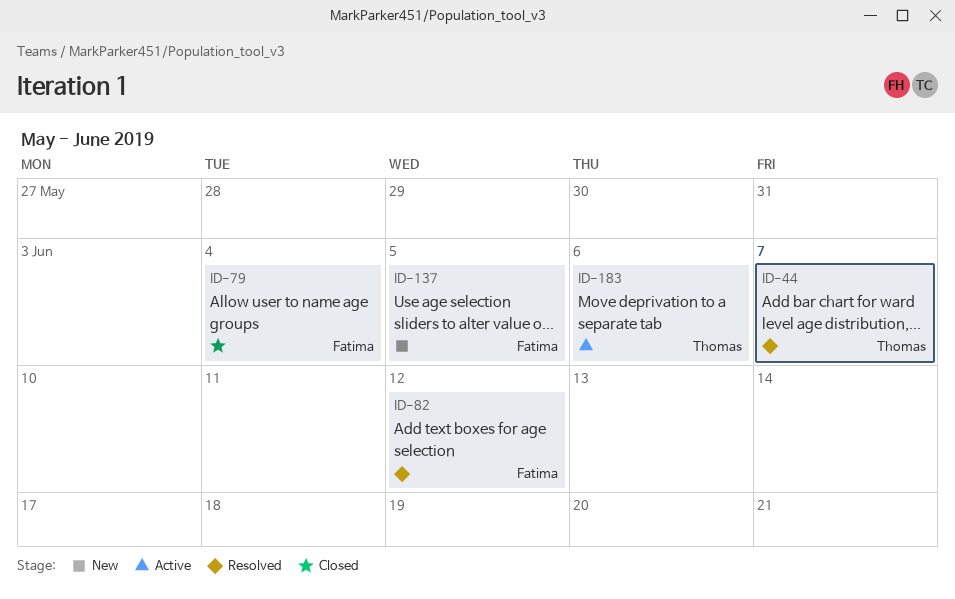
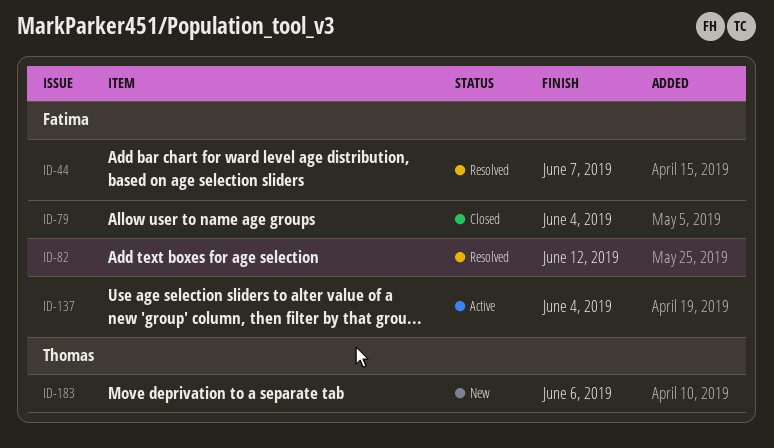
ID-44, owner: Thomas -> Fatima
ID-137, status: New -> Active
ID-137, due: Jun 5 -> Jun 4
ID-183, status: Active -> New

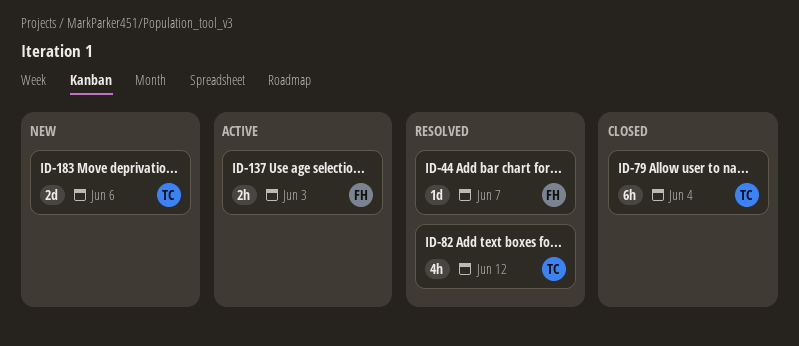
ID-79, owner: Fatima -> Thomas
ID-82, owner: Fatima -> Thomas
ID-137, due: Jun 4 -> Jun 3

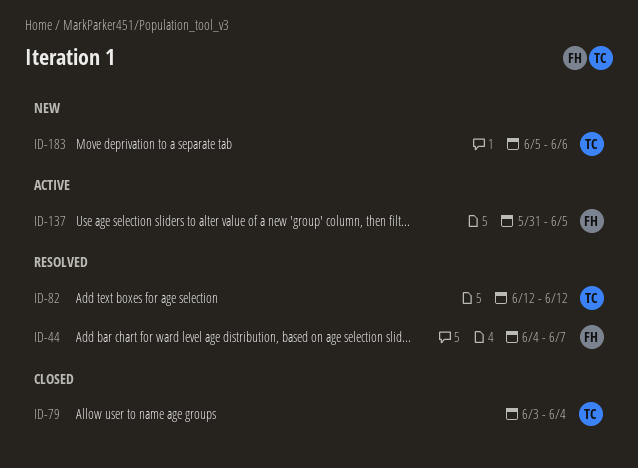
ID-137, due: Jun 3 -> Jun 5

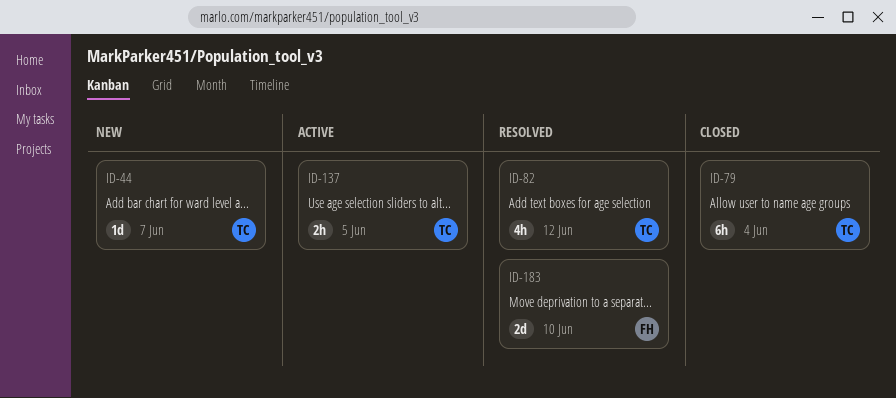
ID-44, status: Resolved -> New
ID-44, owner: FH -> TC
ID-137, owner: FH -> TC
ID-183, status: New -> Resolved
ID-183, owner: TC -> FH
ID-183, due: Jun 6 -> Jun 10

